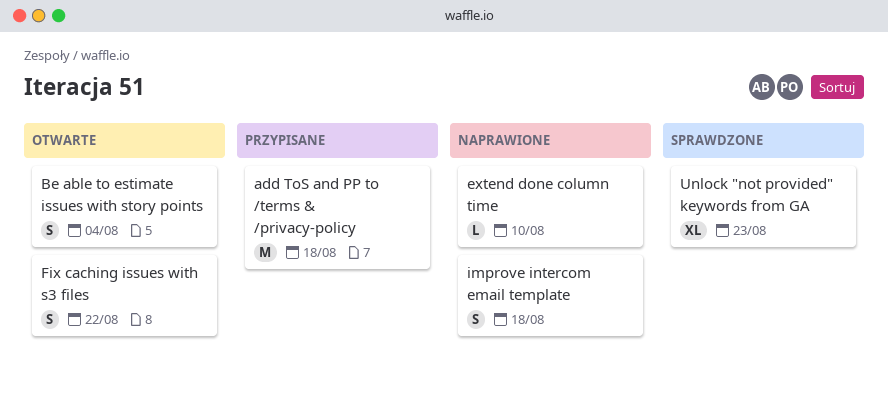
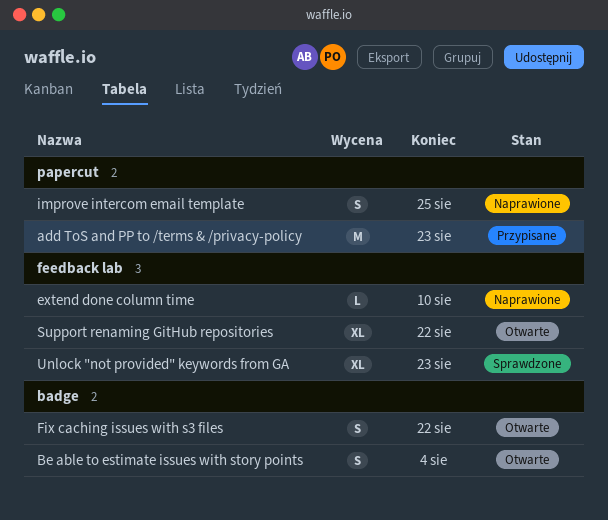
add ToS and PP to /terms & /privacy-policy, due: Aug 18 -> Aug 23
improve intercom email template, due: Aug 18 -> Aug 25
Support renaming GitHub repositories: none -> present

